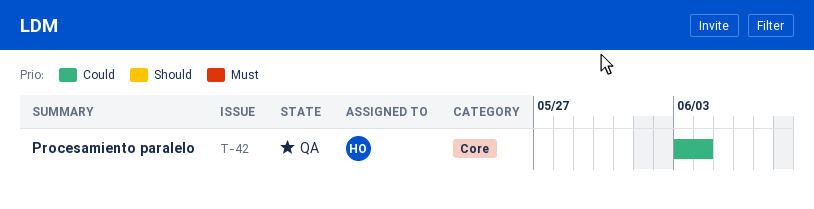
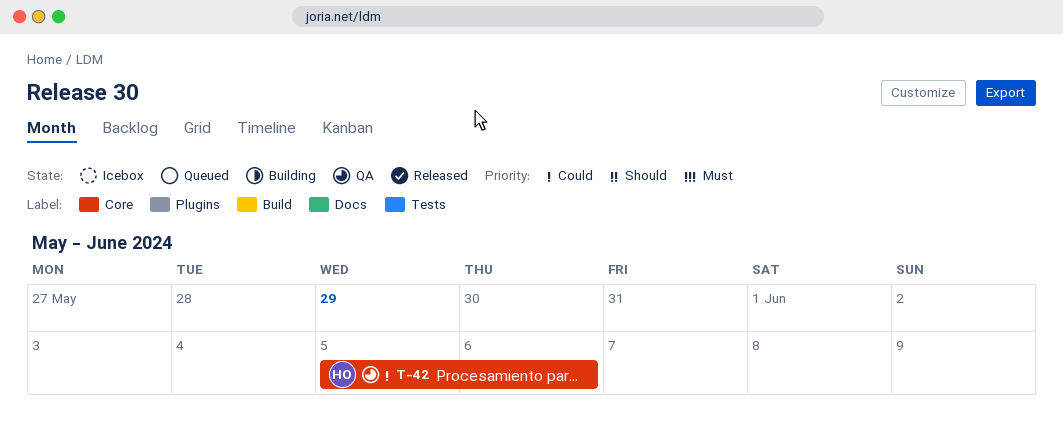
T-42, start: Jun 3 -> Jun 5
T-42, due: Jun 4 -> Jun 6

